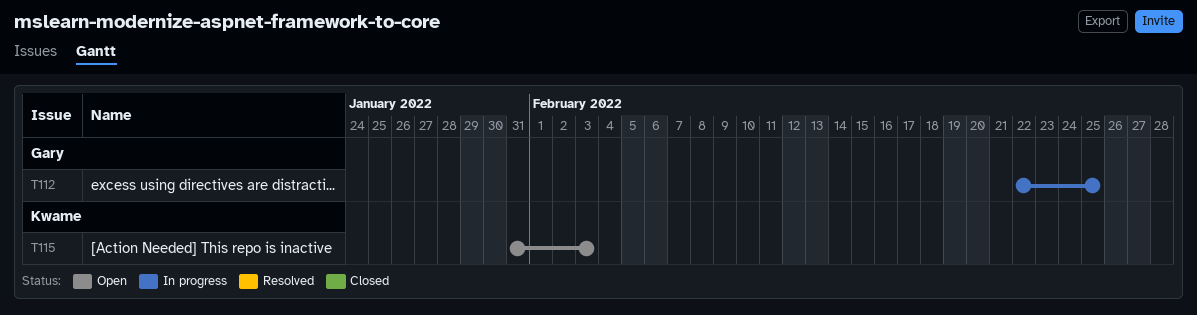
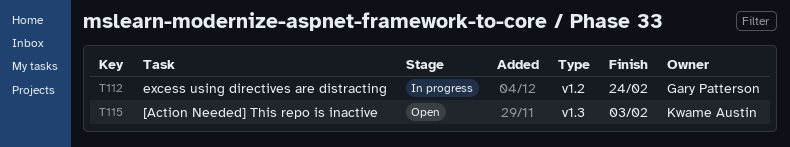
T112, due: Feb 25 -> Feb 24

